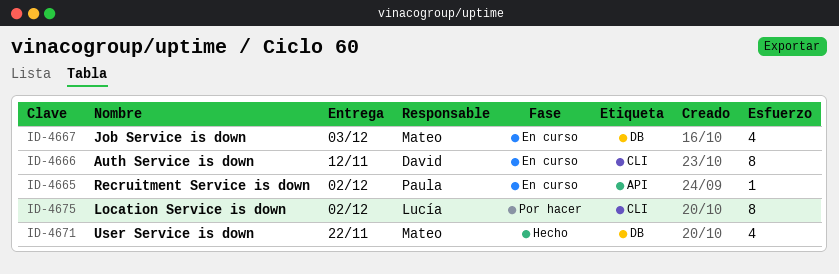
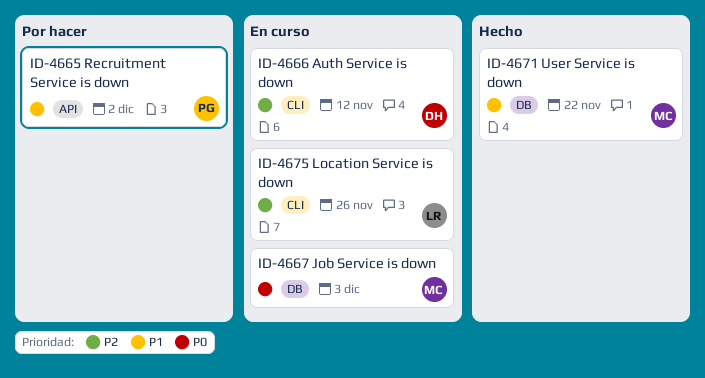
ID-4665, status: En curso -> Por hacer
ID-4675, status: Por hacer -> En curso
ID-4675, due: Dec 2 -> Nov 26

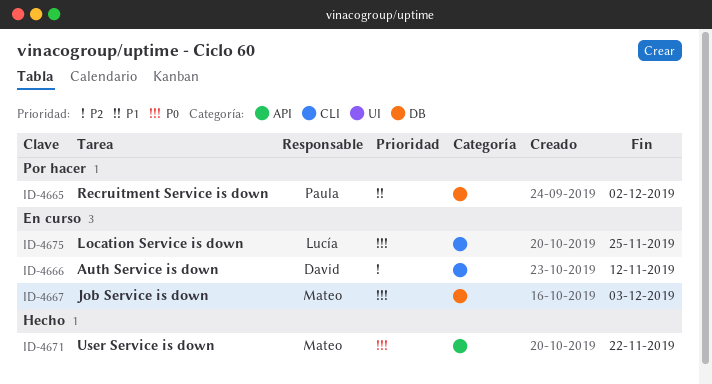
ID-4665, label: API -> DB
ID-4671, priority: P1 -> P0
ID-4671, label: DB -> API
ID-4675, priority: P2 -> P0
ID-4675, due: Nov 26 -> Nov 25

